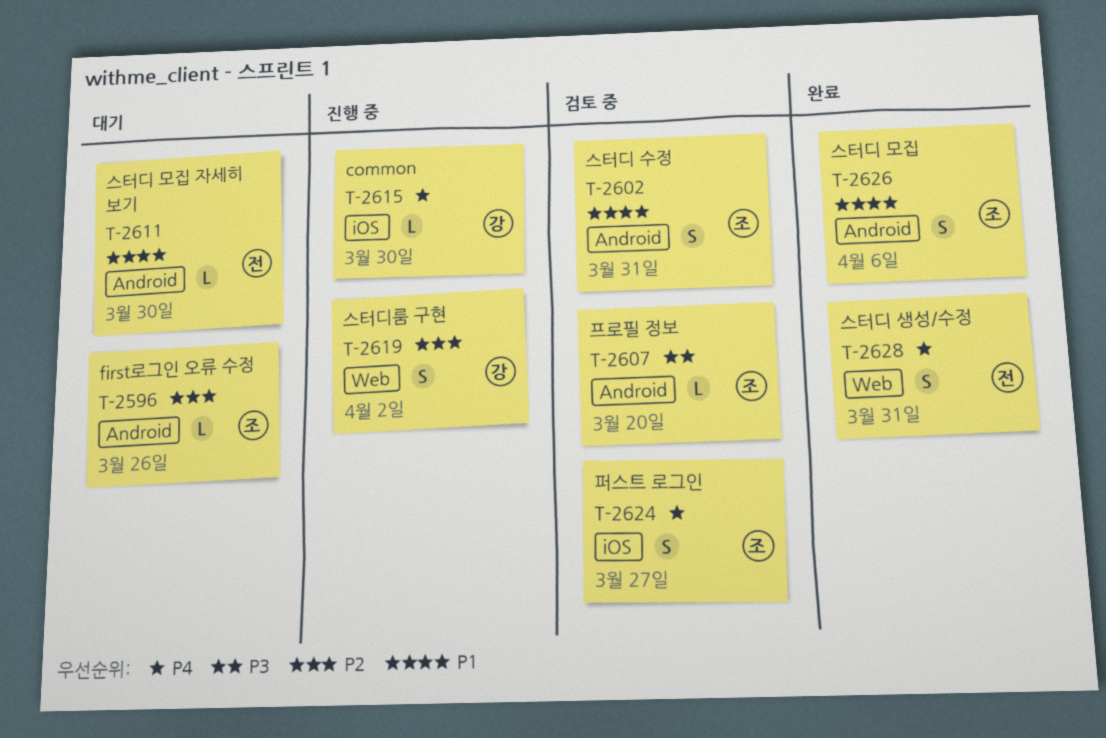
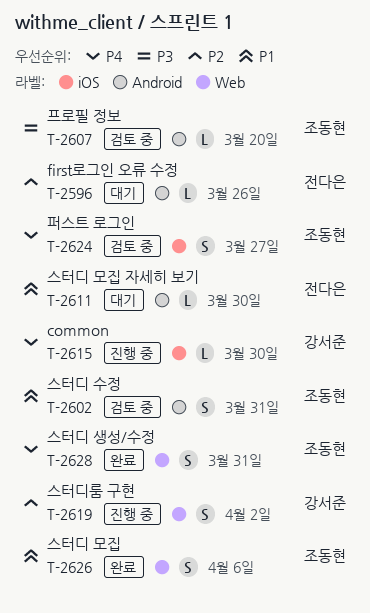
T-2596, owner: 조동현 -> 전다은
T-2626, label: Android -> Web
T-2628, owner: 전다은 -> 조동현

